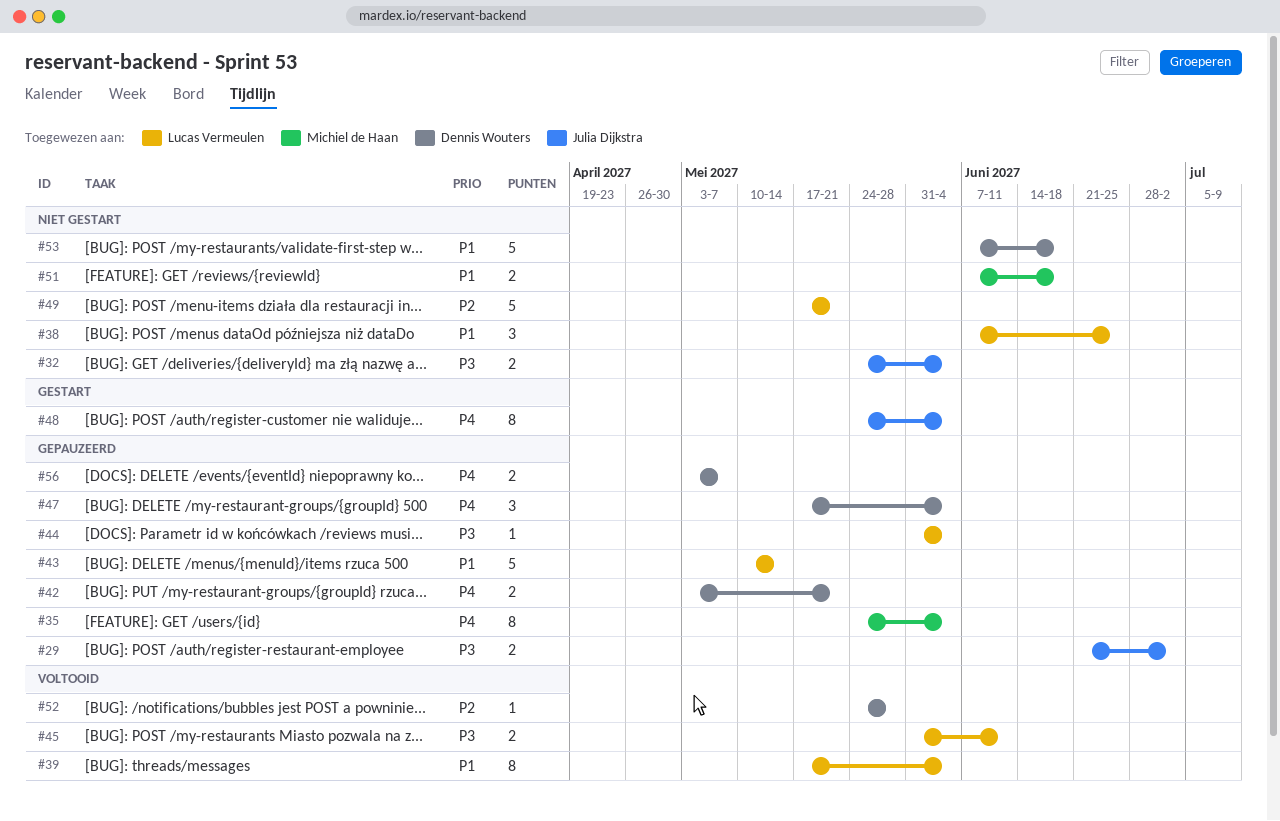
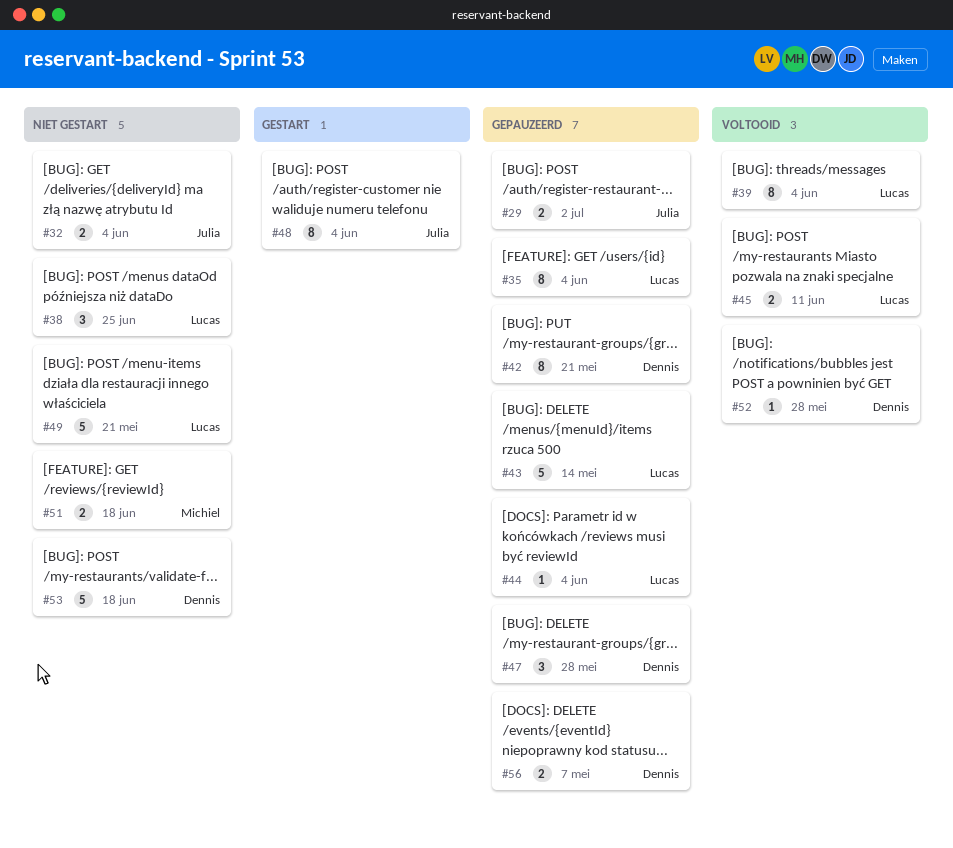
#35, owner: Michiel de Haan -> Lucas Vermeulen
#42, estimate: 2 -> 8
#47, due: Jun 4 -> May 28

